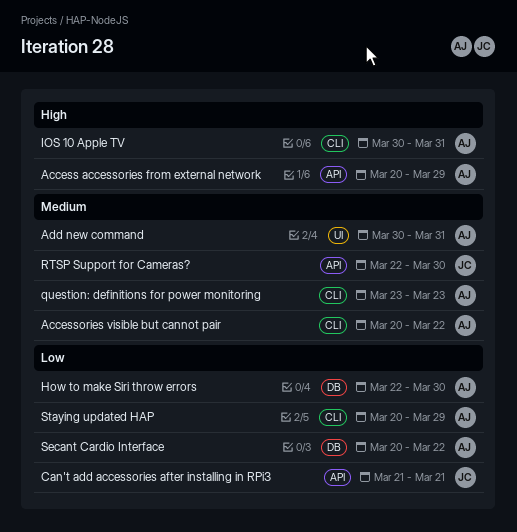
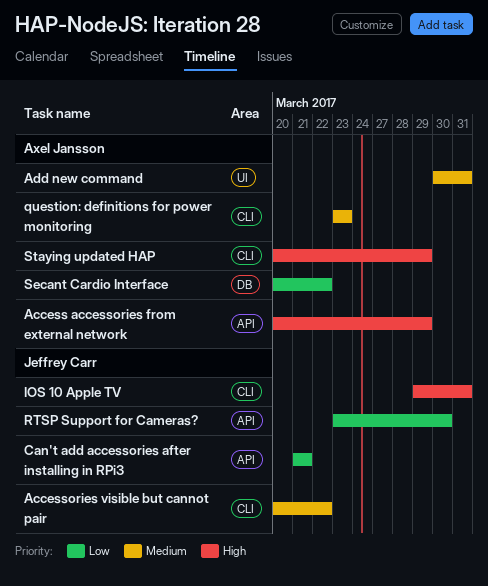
Accessories visible but cannot pair, owner: Axel Jansson -> Jeffrey Carr
How to make Siri throw errors: present -> none
IOS 10 Apple TV, owner: Axel Jansson -> Jeffrey Carr
IOS 10 Apple TV, start: Mar 30 -> Mar 29
RTSP Support for Cameras?, priority: Medium -> Low
RTSP Support for Cameras?, start: Mar 22 -> Mar 23
Staying updated HAP, priority: Low -> High

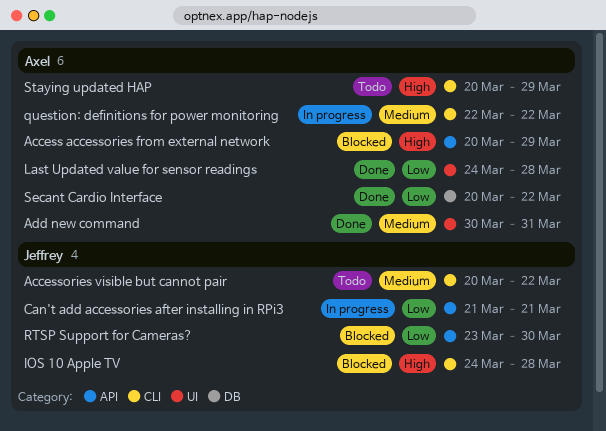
IOS 10 Apple TV, start: Mar 29 -> Mar 24
IOS 10 Apple TV, due: Mar 31 -> Mar 28
Last Updated value for sensor readings: none -> present
question: definitions for power monitoring, start: Mar 23 -> Mar 22
question: definitions for power monitoring, due: Mar 23 -> Mar 22

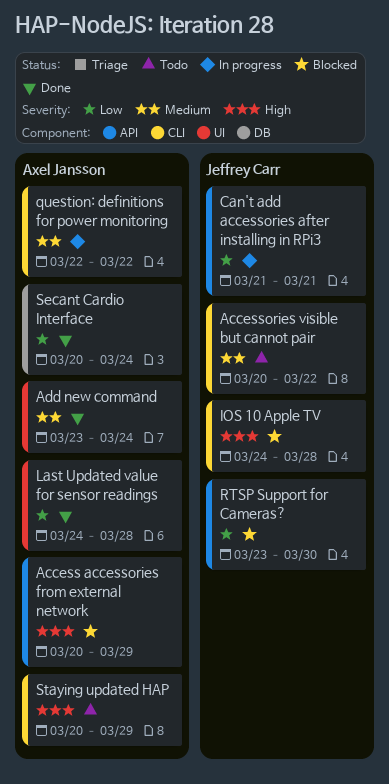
Add new command, start: Mar 30 -> Mar 23
Add new command, due: Mar 31 -> Mar 24
Secant Cardio Interface, due: Mar 22 -> Mar 24

